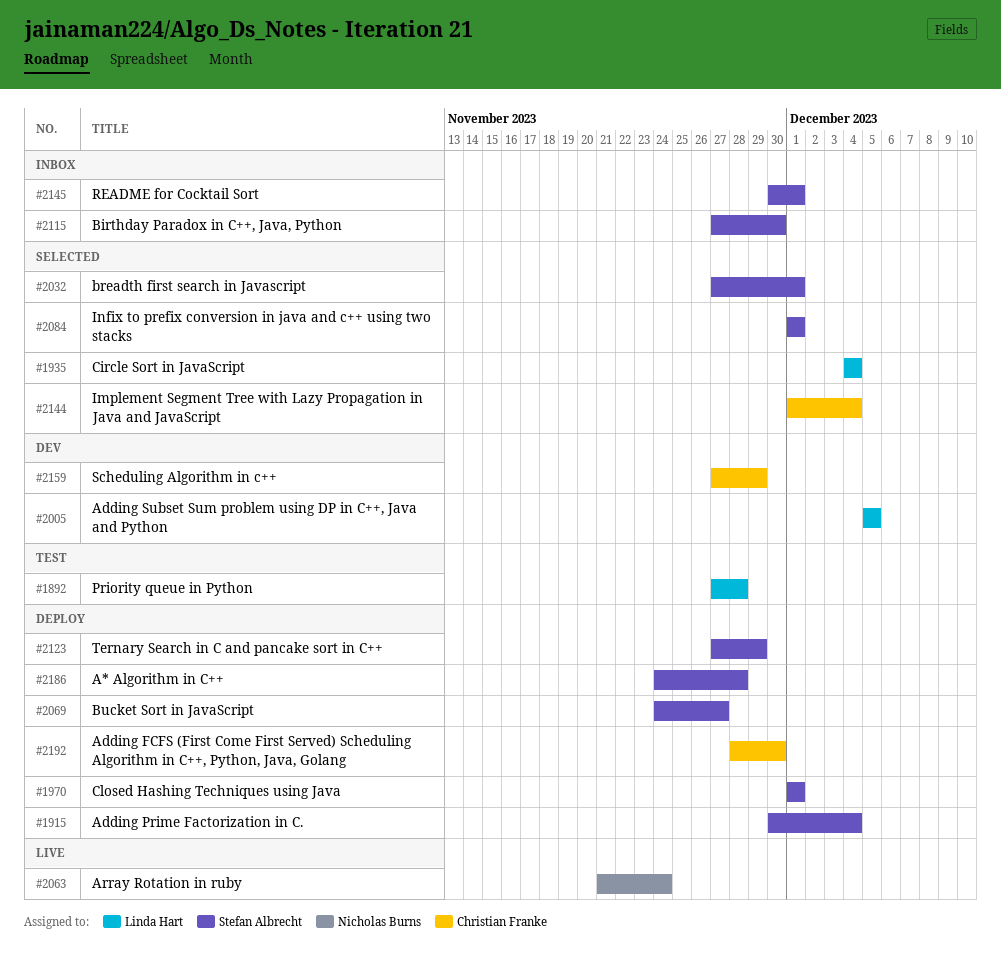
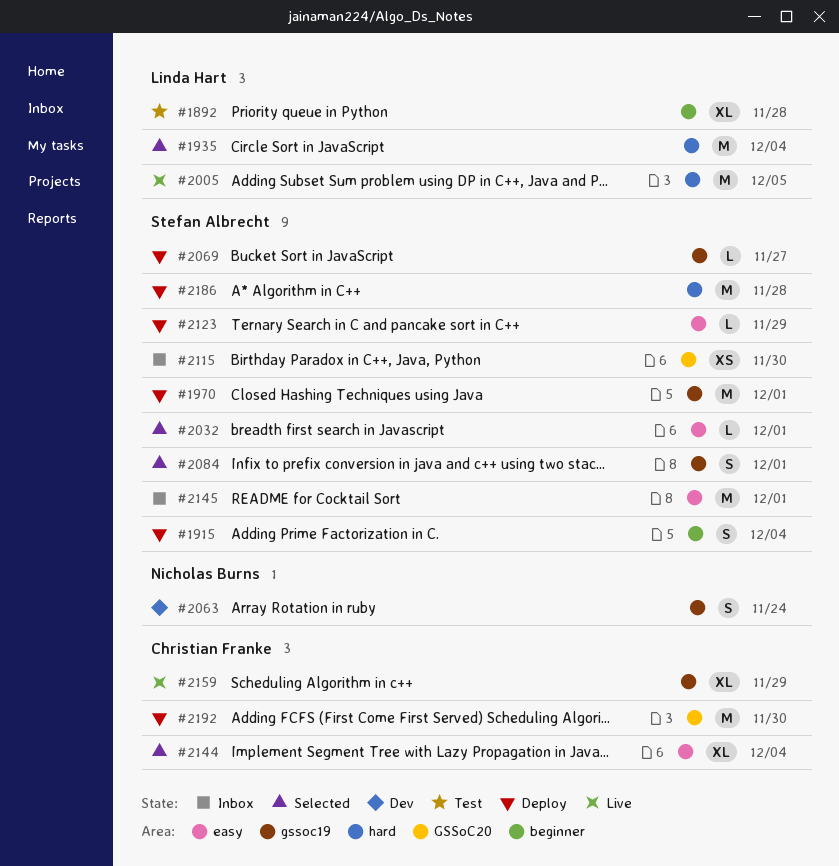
#2005, status: Dev -> Live
#2063, status: Live -> Dev
#2159, status: Dev -> Live

